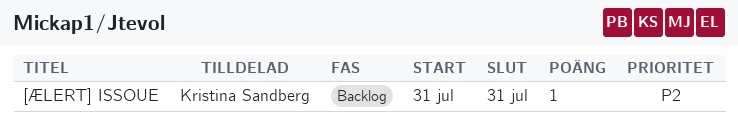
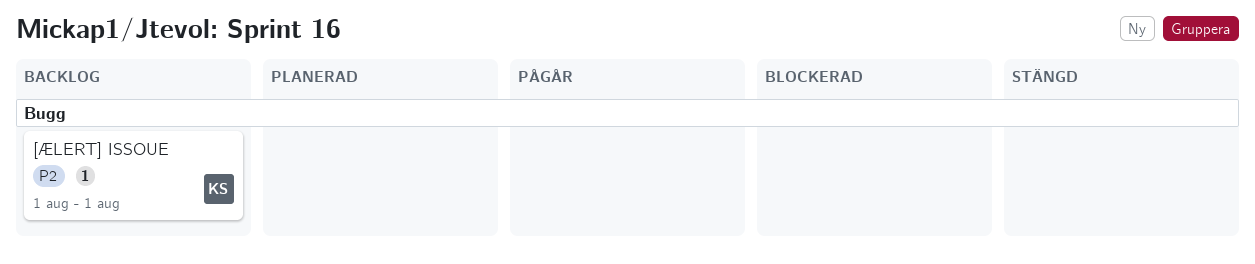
[ÆLERT] ISSOUE, start: Jul 31 -> Aug 1
[ÆLERT] ISSOUE, due: Jul 31 -> Aug 1

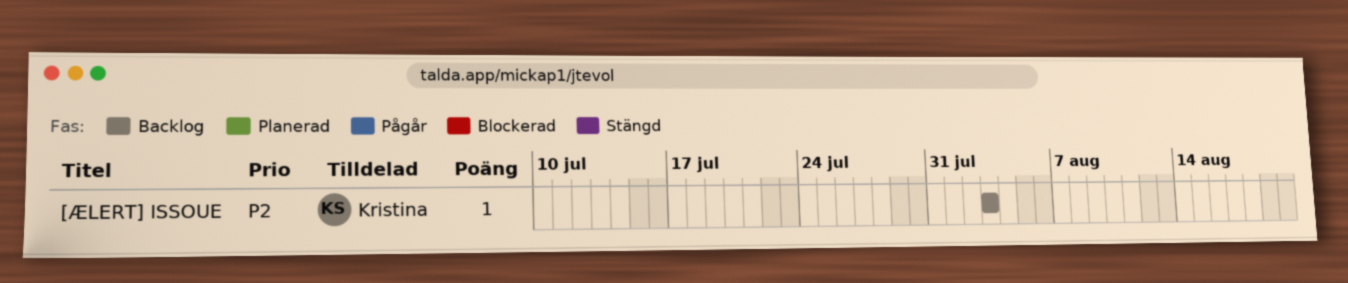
[ÆLERT] ISSOUE, start: Aug 1 -> Aug 3
[ÆLERT] ISSOUE, due: Aug 1 -> Aug 3

